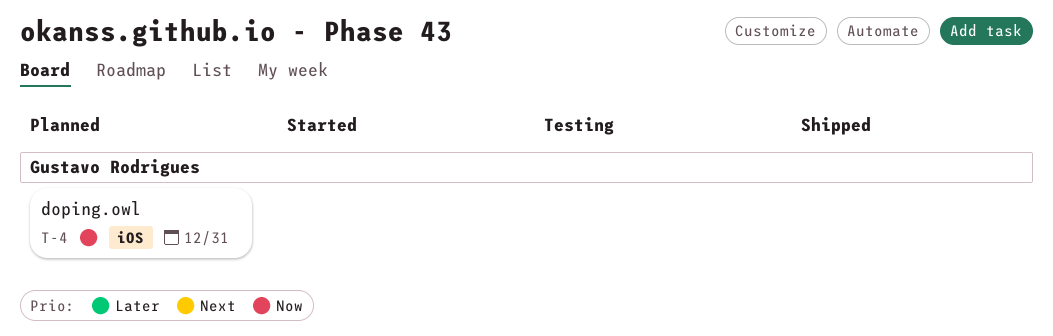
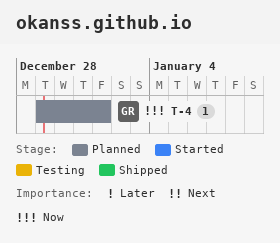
T-4, due: Dec 31 -> Jan 1

